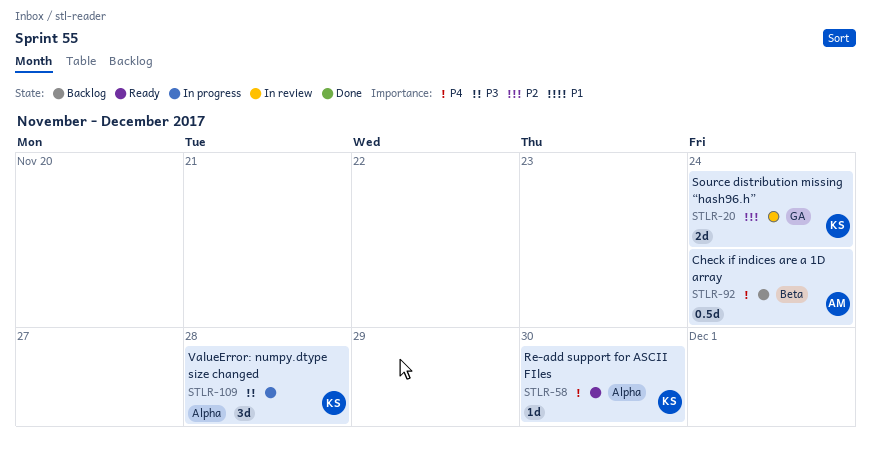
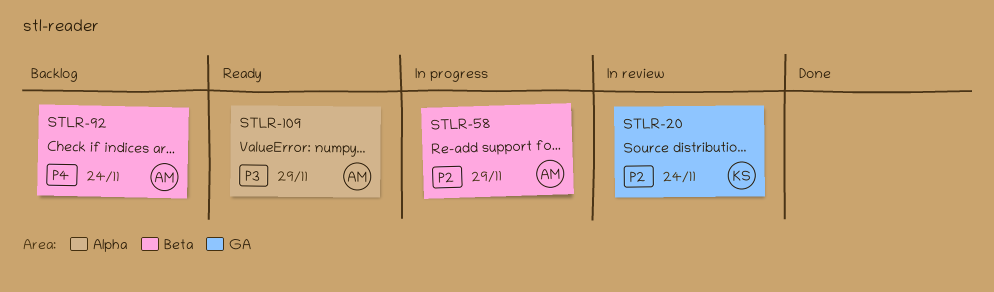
STLR-58, status: Ready -> In progress
STLR-58, owner: KS -> AM
STLR-58, priority: P4 -> P2
STLR-58, label: Alpha -> Beta
STLR-58, due: Nov 30 -> Nov 29
STLR-109, status: In progress -> Ready
STLR-109, owner: KS -> AM
STLR-109, due: Nov 28 -> Nov 29

